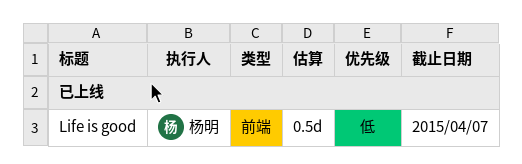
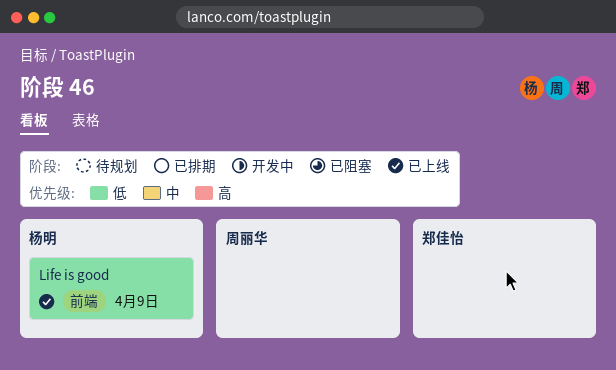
Life is good, due: Apr 7 -> Apr 9

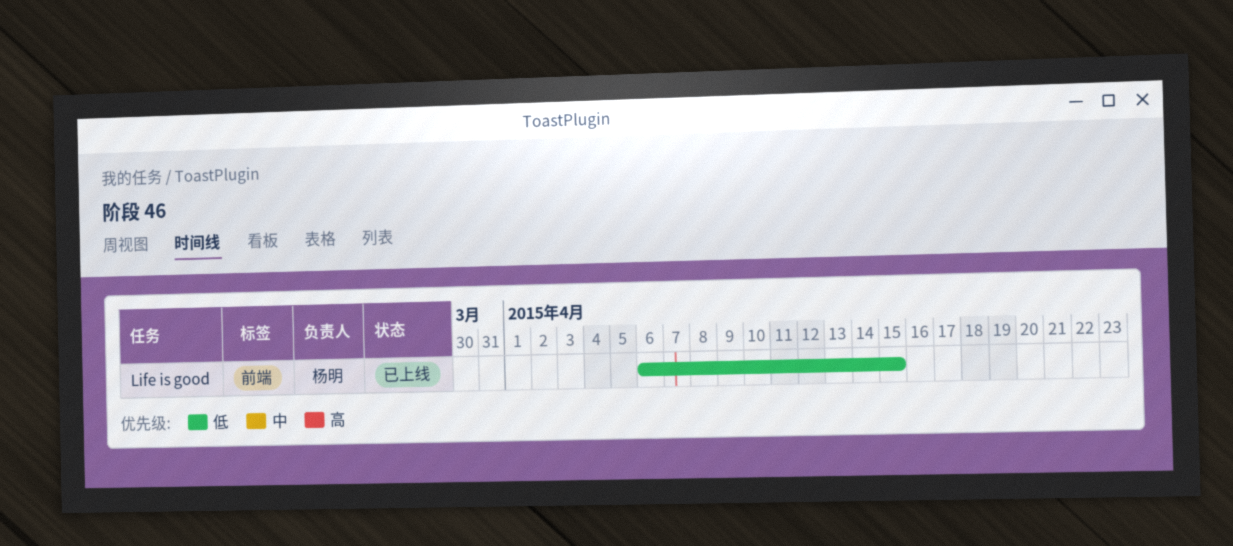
Life is good, due: Apr 9 -> Apr 15

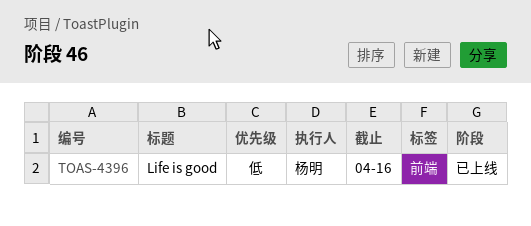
Life is good, due: Apr 15 -> Apr 16

